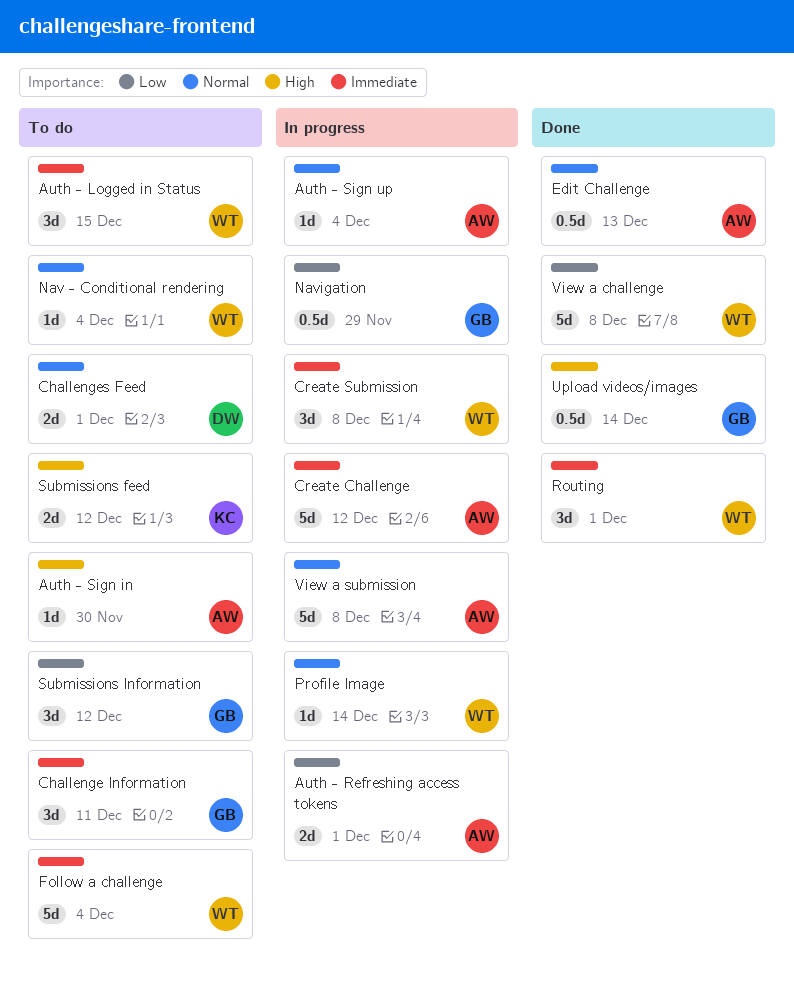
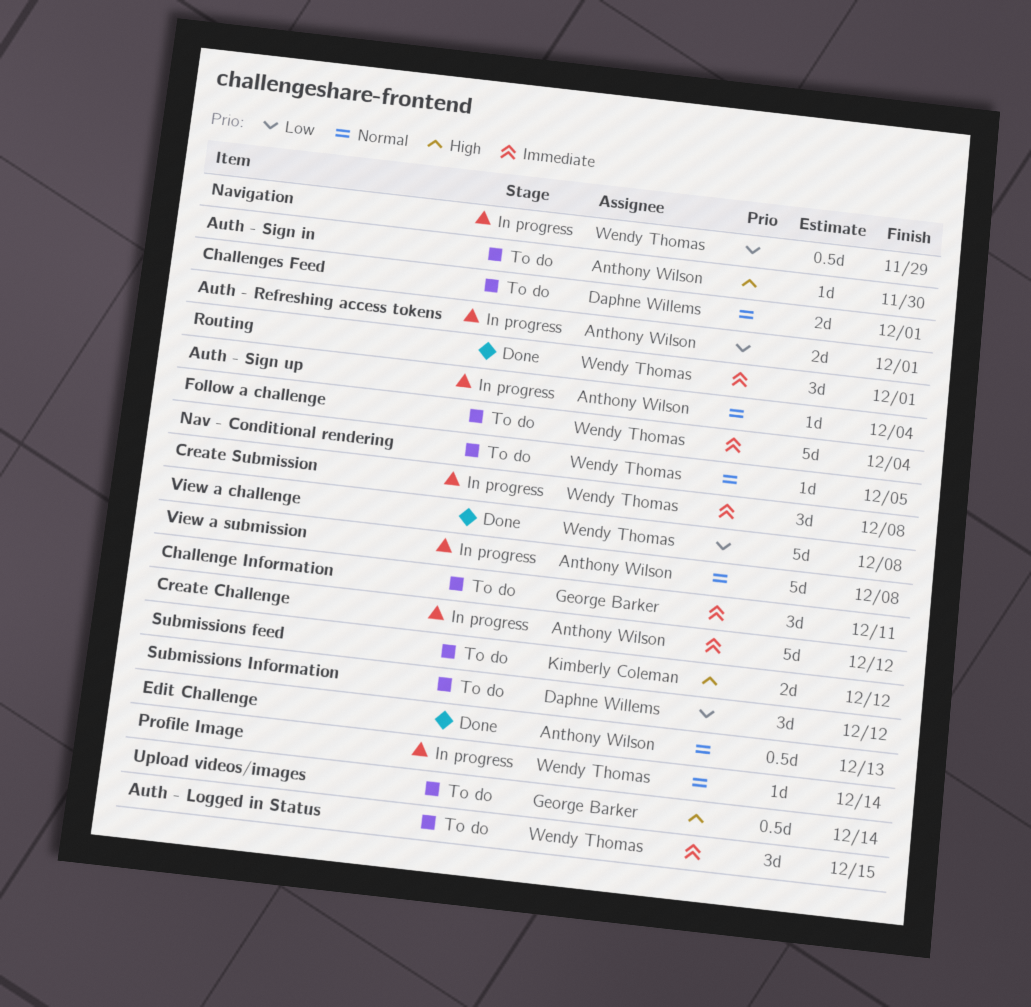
Nav - Conditional rendering, due: Dec 4 -> Dec 5
Navigation, owner: George Barker -> Wendy Thomas
Submissions Information, owner: George Barker -> Daphne Willems
Upload videos/images, status: Done -> To do

